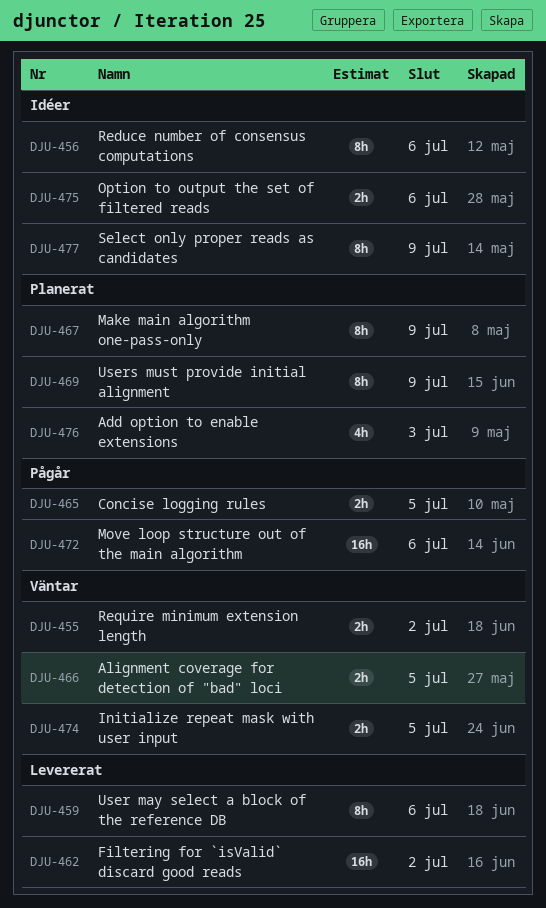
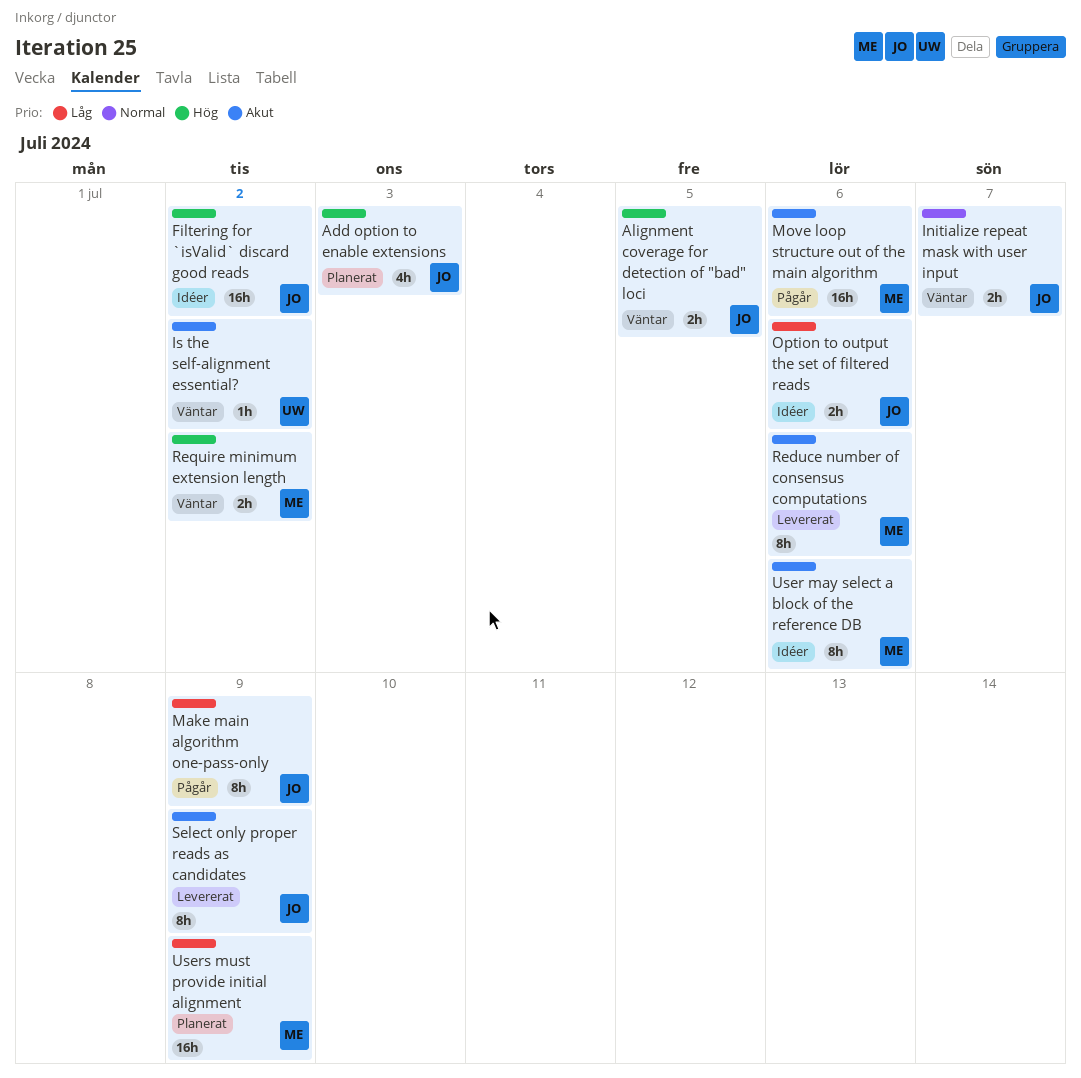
Concise logging rules: present -> none
Filtering for `isValid` discard good reads, status: Levererat -> Idéer
Initialize repeat mask with user input, due: Jul 5 -> Jul 7
Is the self-alignment essential?: none -> present
Make main algorithm one-pass-only, status: Planerat -> Pågår
Reduce number of consensus computations, status: Idéer -> Levererat
Select only proper reads as candidates, status: Idéer -> Levererat
User may select a block of the reference DB, status: Levererat -> Idéer
Users must provide initial alignment, estimate: 8h -> 16h

